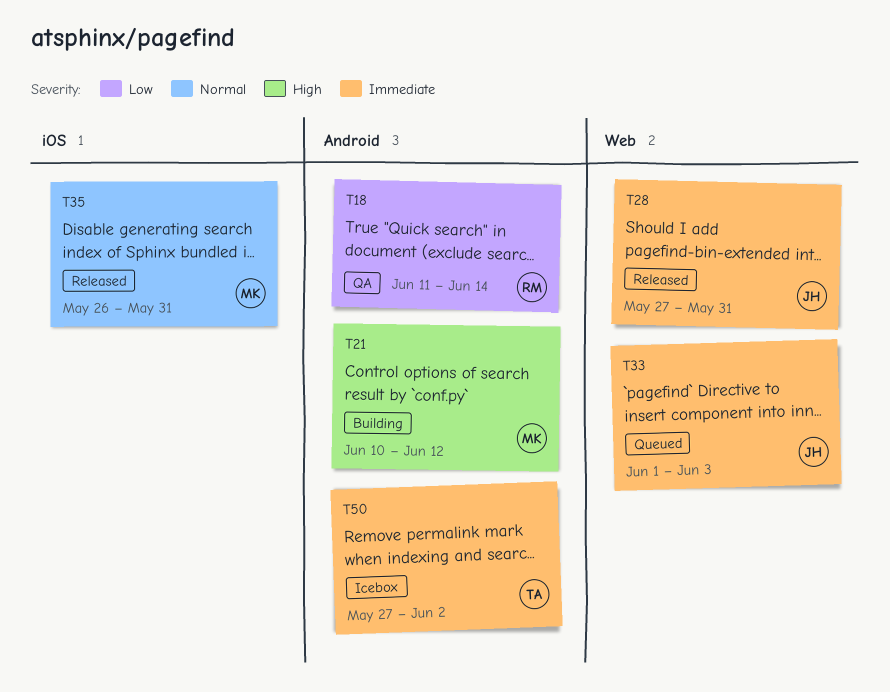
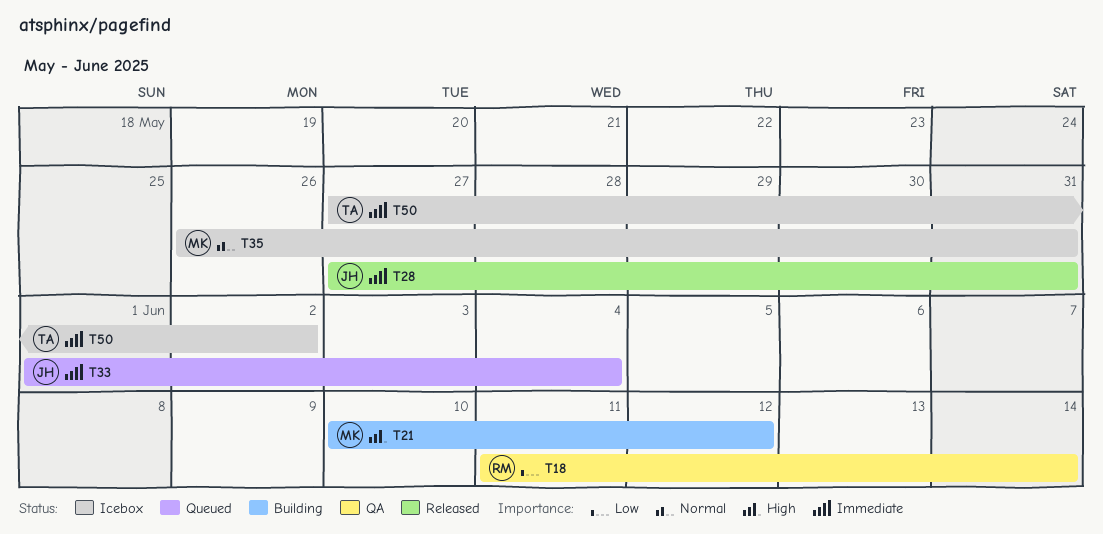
T33, due: Jun 3 -> Jun 4
T35, status: Released -> Icebox

